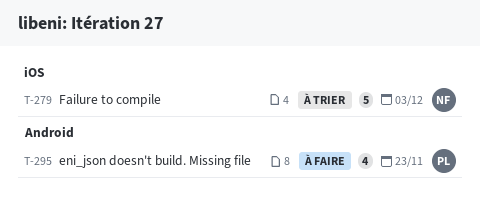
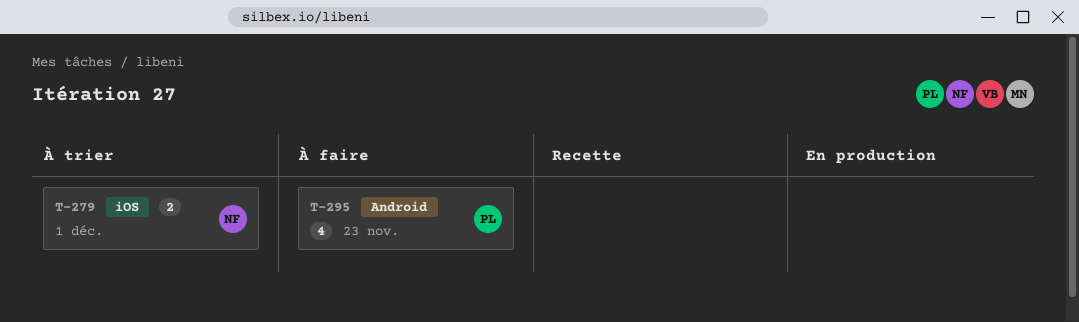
T-279, estimate: 5 -> 2
T-279, due: Dec 3 -> Dec 1

